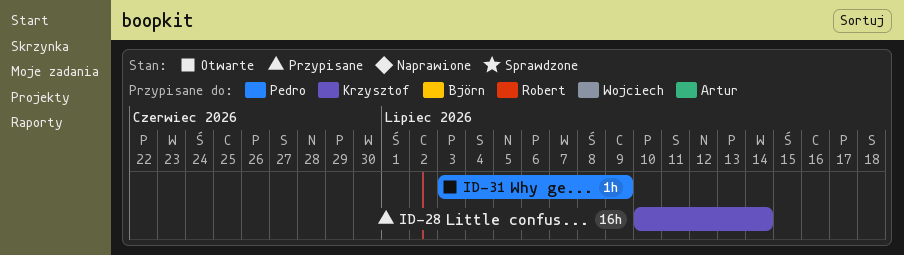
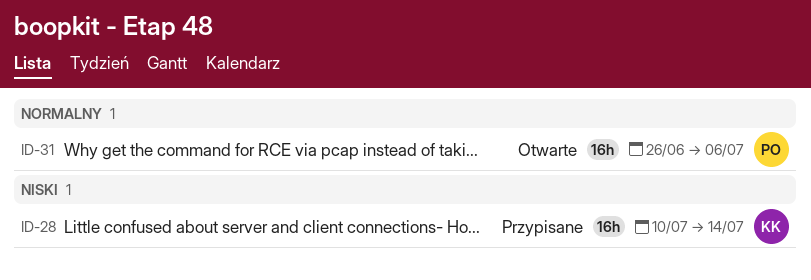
ID-31, estimate: 1h -> 16h
ID-31, start: Jul 3 -> Jun 26
ID-31, due: Jul 9 -> Jul 6

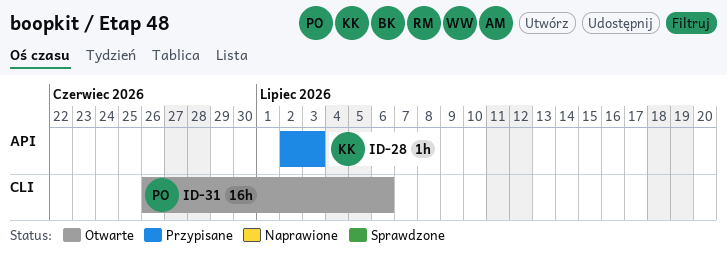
ID-28, estimate: 16h -> 1h
ID-28, start: Jul 10 -> Jul 2
ID-28, due: Jul 14 -> Jul 3

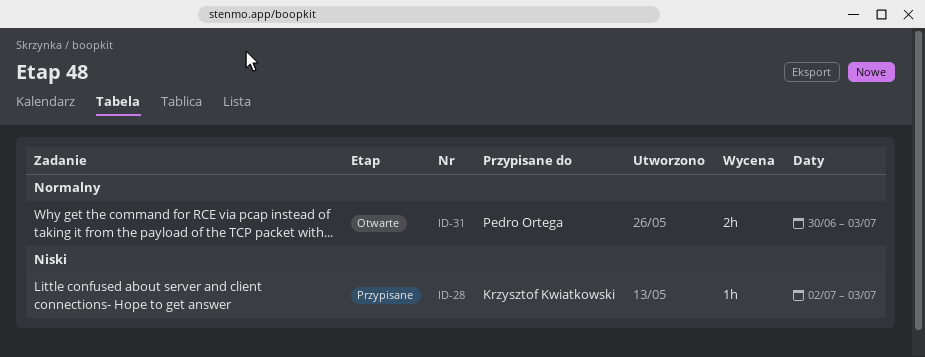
ID-31, estimate: 16h -> 2h
ID-31, start: Jun 26 -> Jun 30
ID-31, due: Jul 6 -> Jul 3

